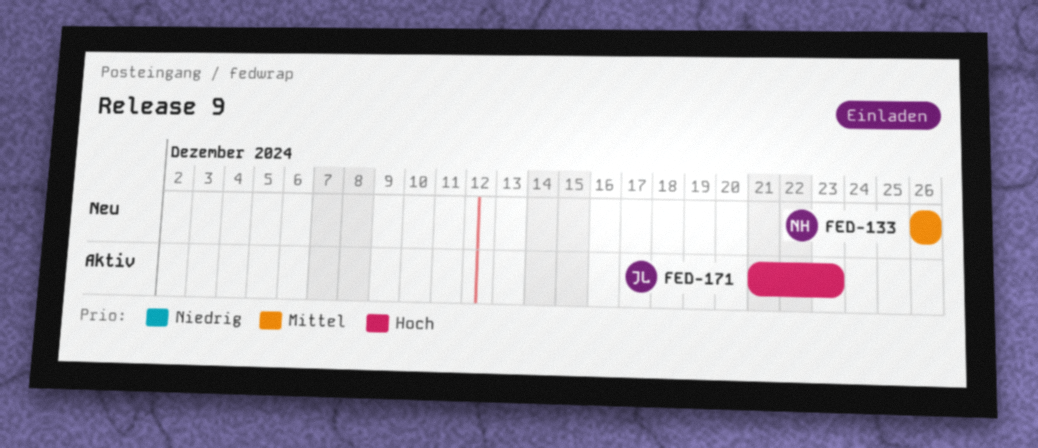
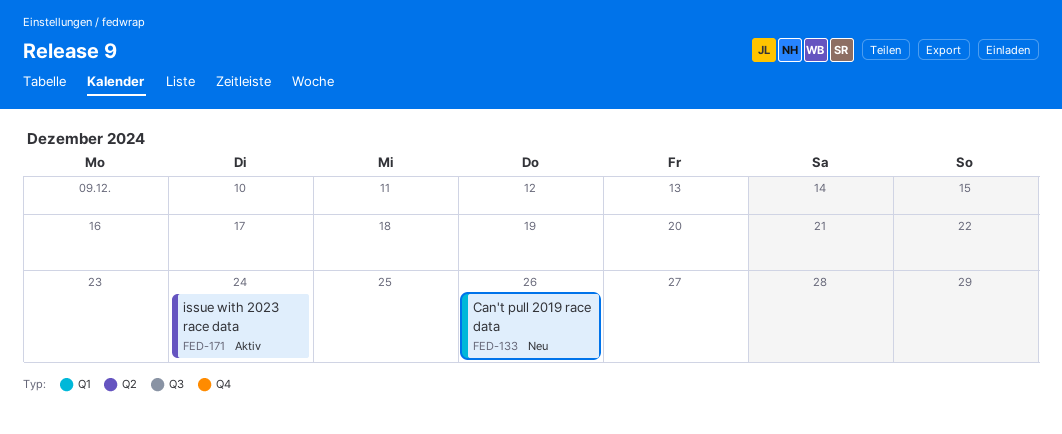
FED-171, due: Dec 23 -> Dec 24

